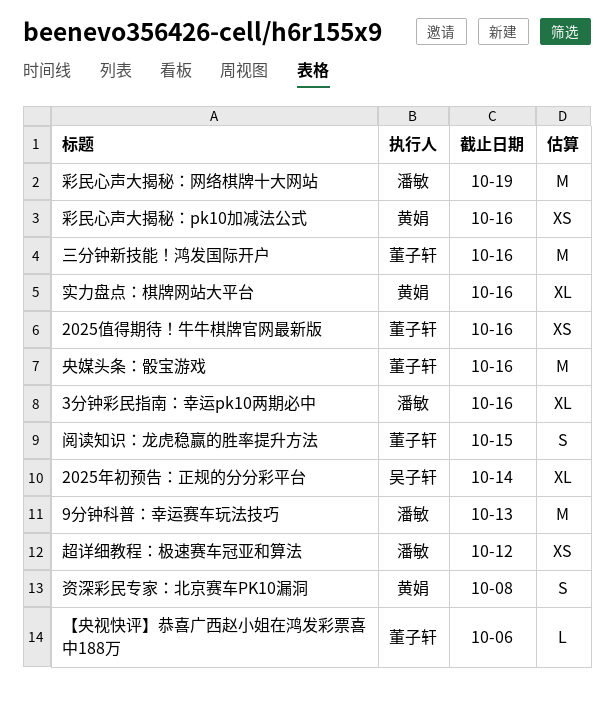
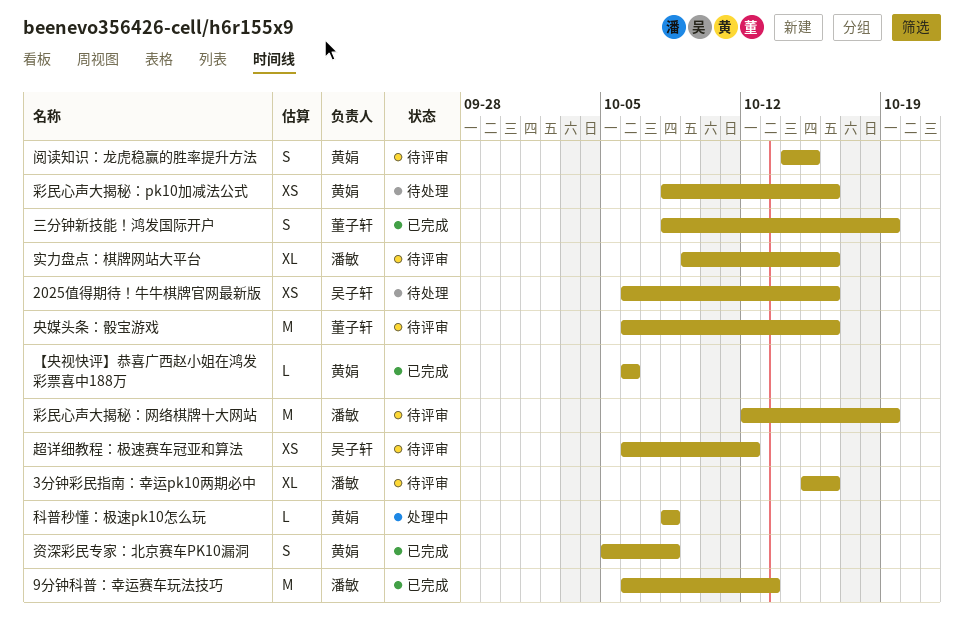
2025值得期待！牛牛棋牌官网最新版, owner: 董子轩 -> 吴子轩
2025年初预告：正规的分分彩平台: present -> none
【央视快评】恭喜广西赵小姐在鸿发彩票喜中188万, owner: 董子轩 -> 黄娟
三分钟新技能！鸿发国际开户, estimate: M -> S
三分钟新技能！鸿发国际开户, due: Oct 16 -> Oct 19
实力盘点：棋牌网站大平台, owner: 黄娟 -> 潘敏
科普秒懂：极速pk10怎么玩: none -> present
超详细教程：极速赛车冠亚和算法, owner: 潘敏 -> 吴子轩
阅读知识：龙虎稳赢的胜率提升方法, owner: 董子轩 -> 黄娟

